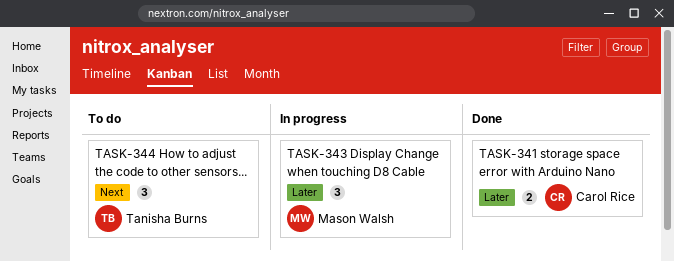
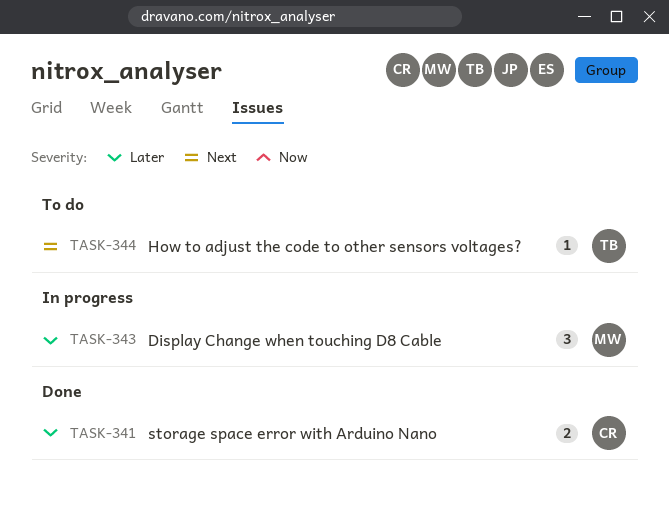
TASK-344, estimate: 3 -> 1

